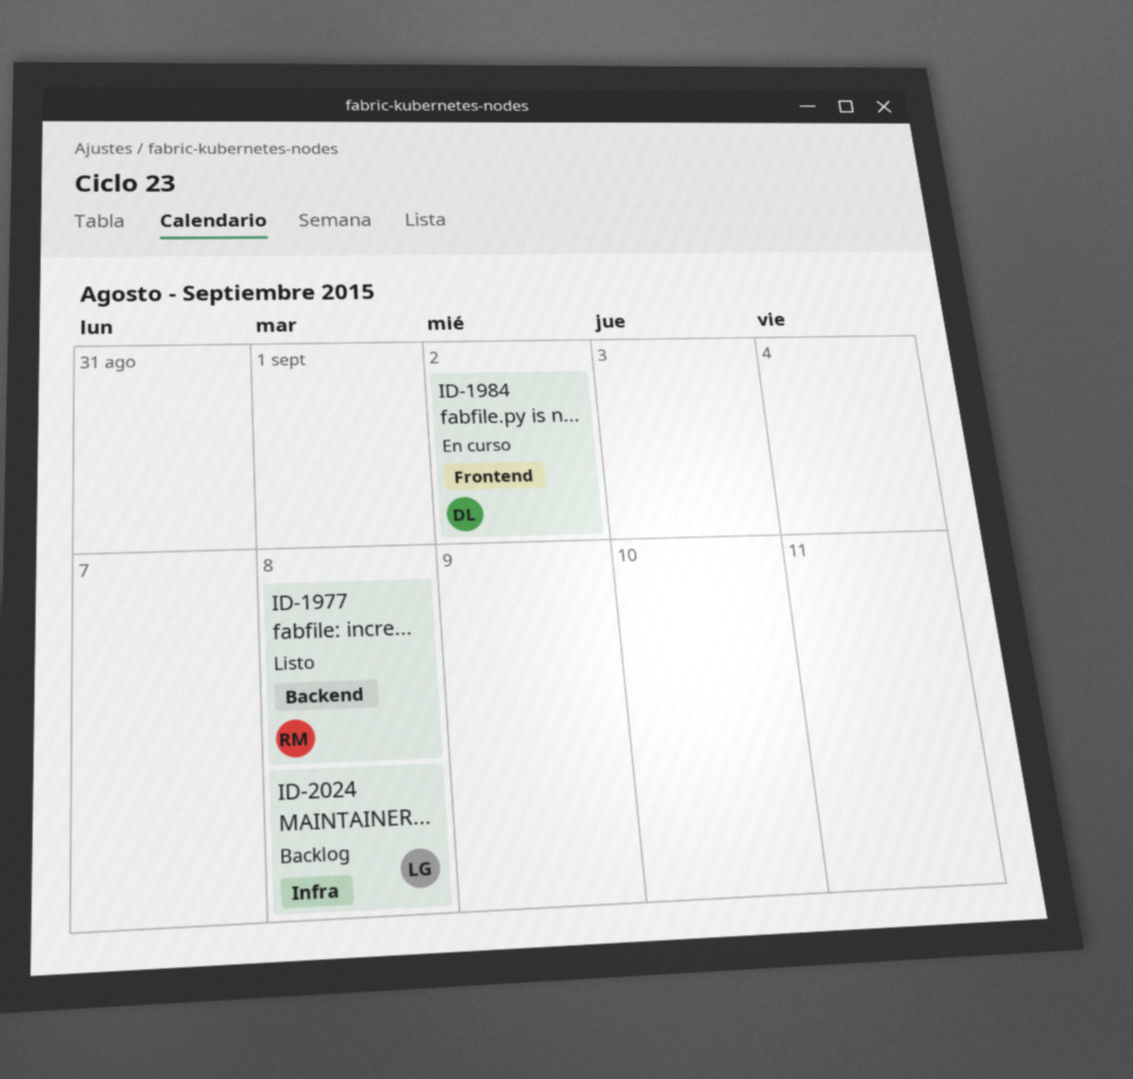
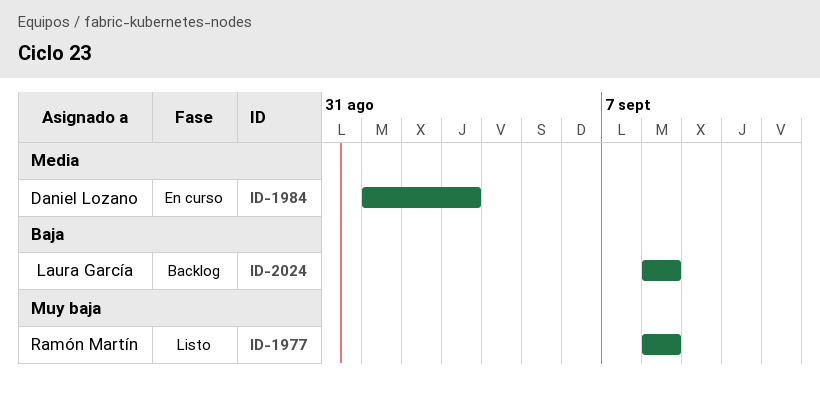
ID-1984, due: Sep 2 -> Sep 3

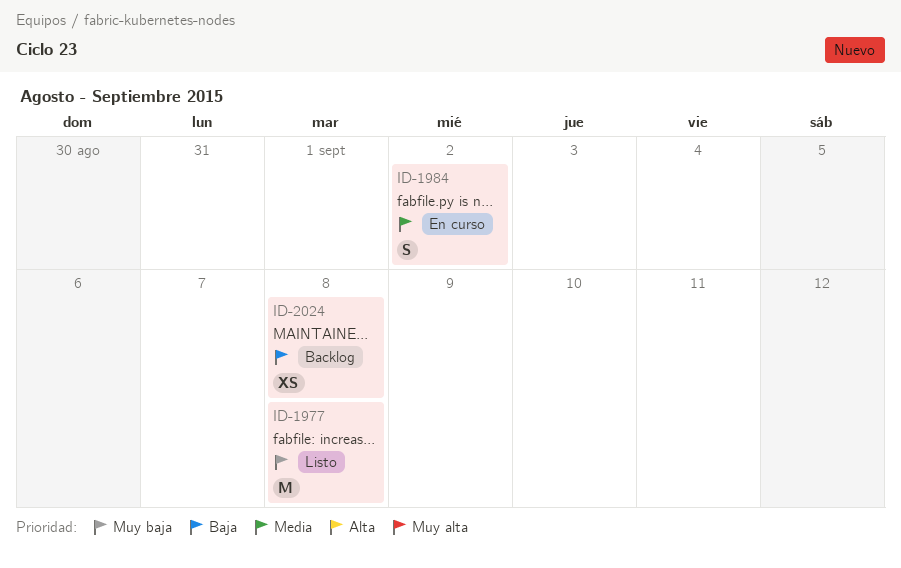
ID-1984, due: Sep 3 -> Sep 2

